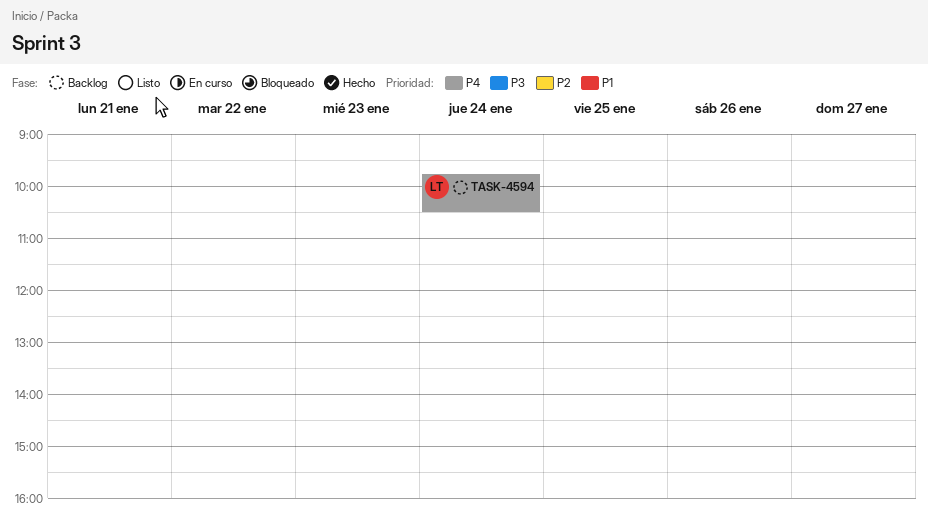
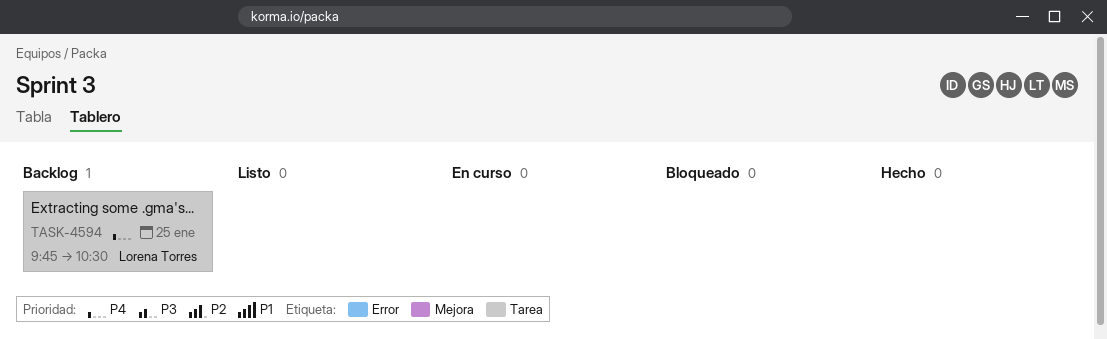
TASK-4594, day: Jan 24 -> Jan 25

